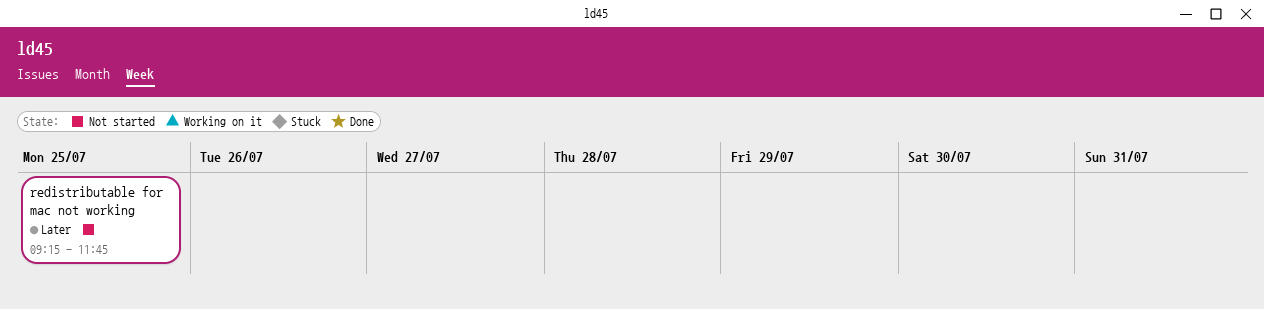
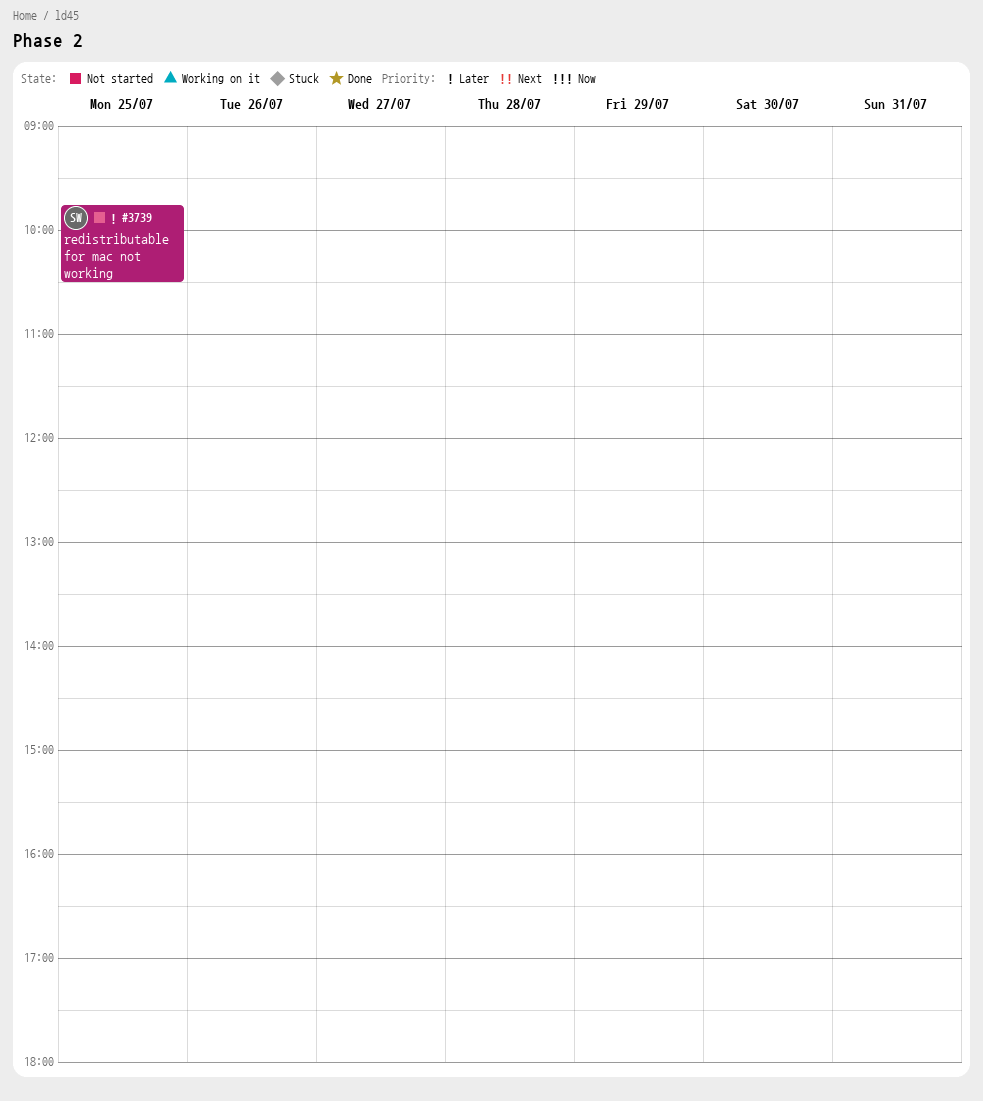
redistributable for mac not working, begins: 09:15 -> 09:45
redistributable for mac not working, ends: 11:45 -> 10:30

